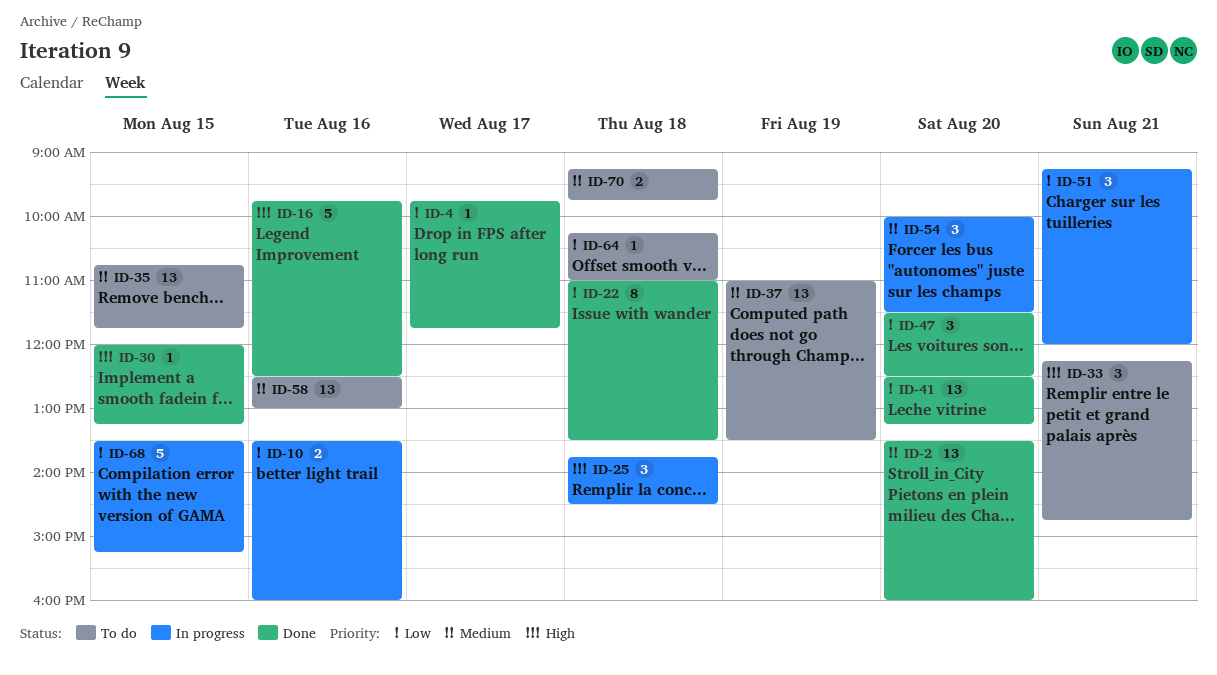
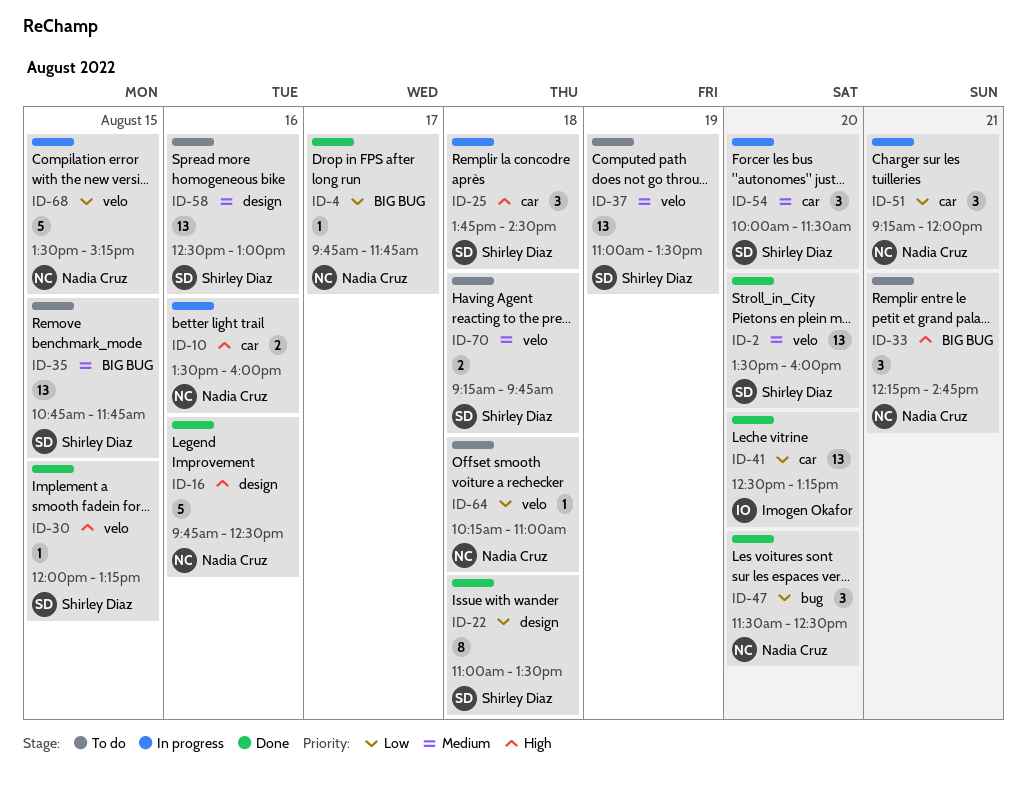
ID-10, priority: Low -> High

